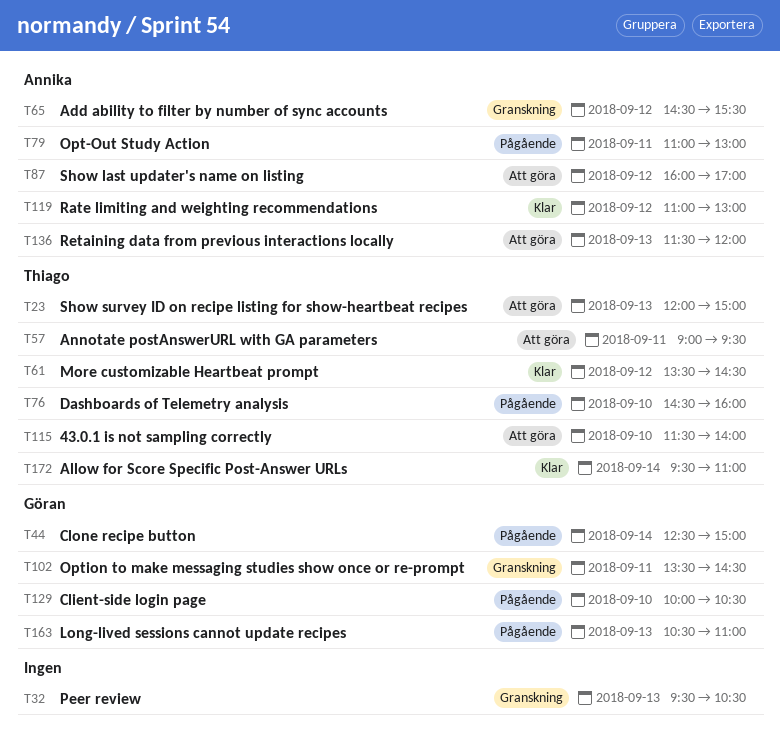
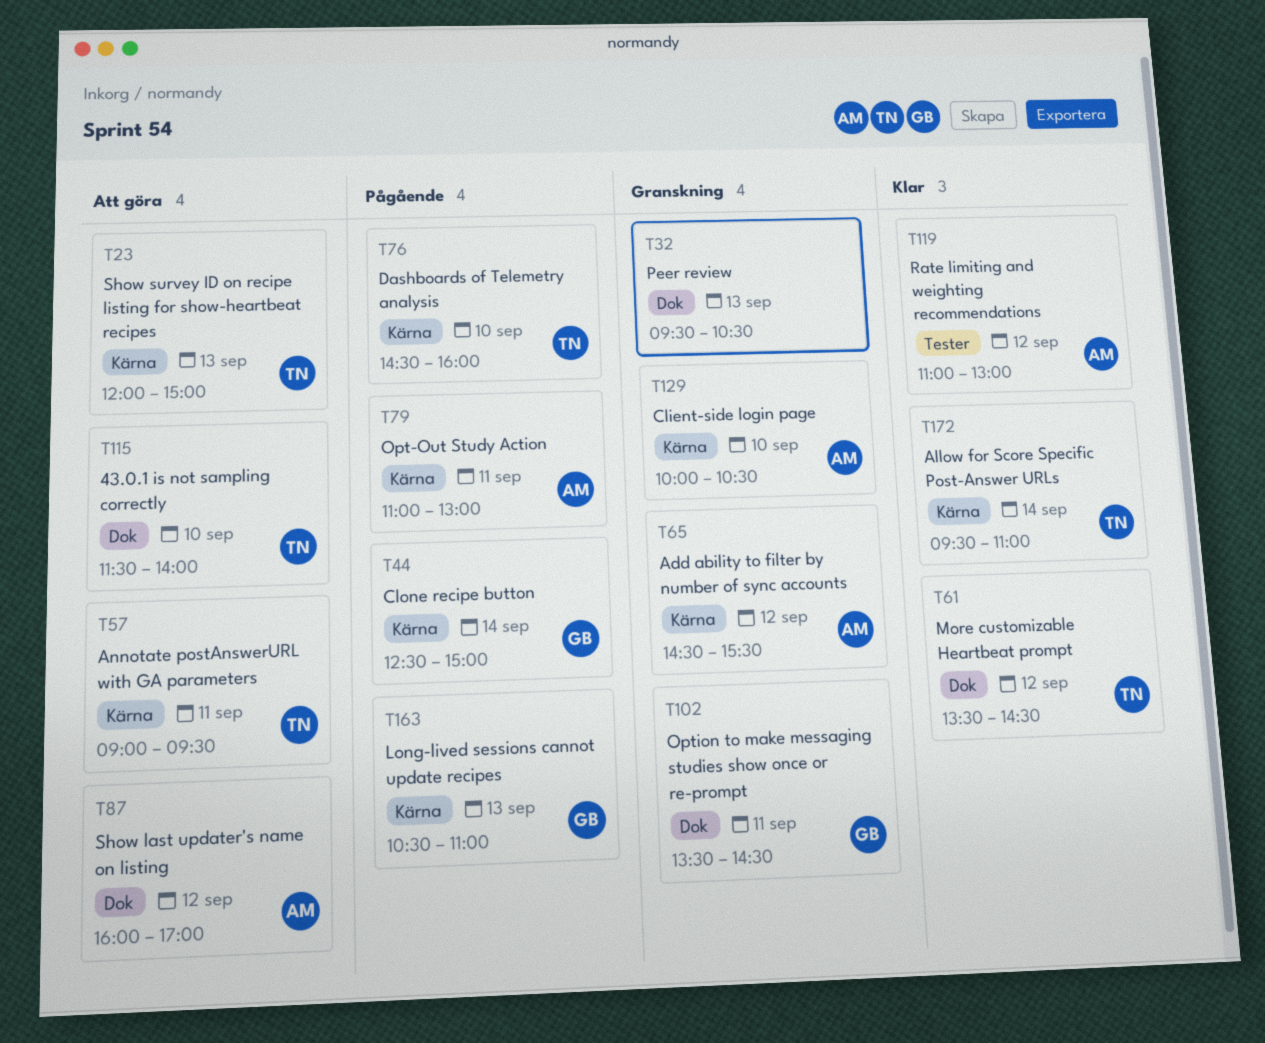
T129, status: Pågående -> Granskning
T129, owner: Göran -> Annika
T136: present -> none

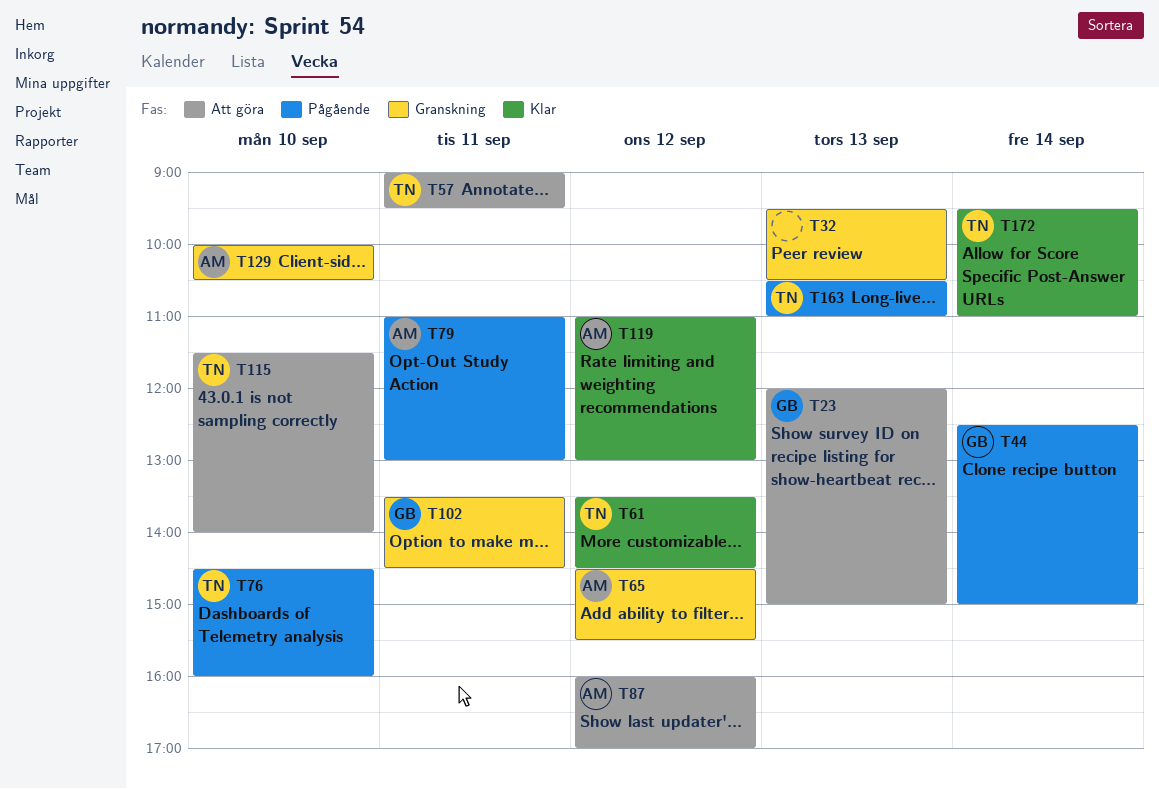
T23, owner: TN -> GB
T163, owner: GB -> TN

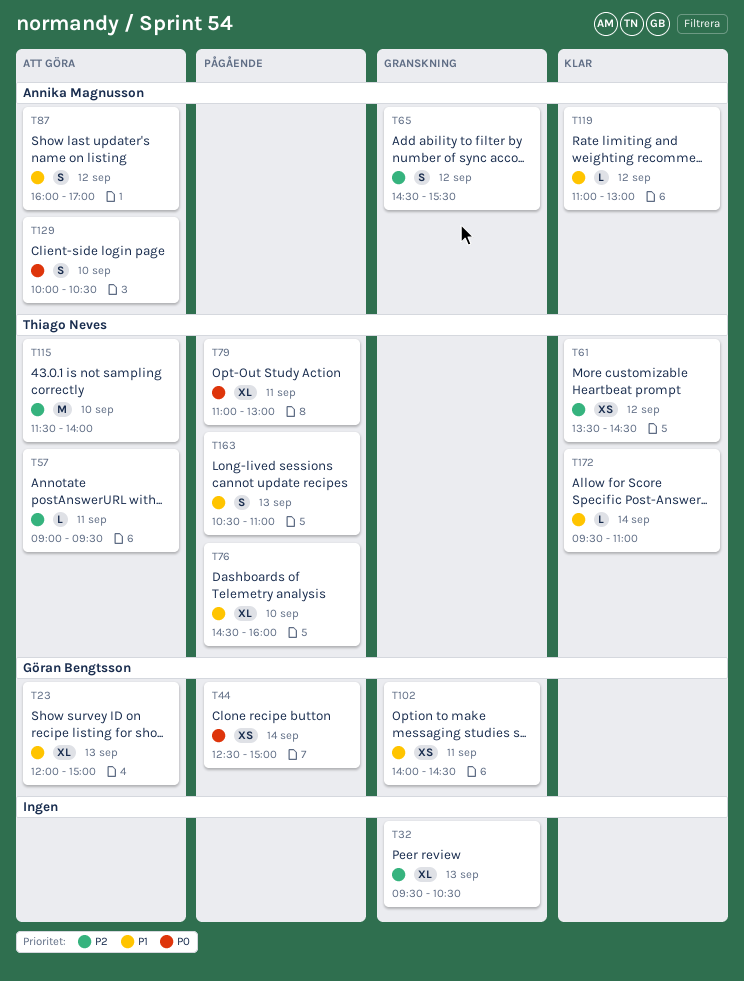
T79, owner: Annika Magnusson -> Thiago Neves
T102, begins: 13:30 -> 14:00
T129, status: Granskning -> Att göra

